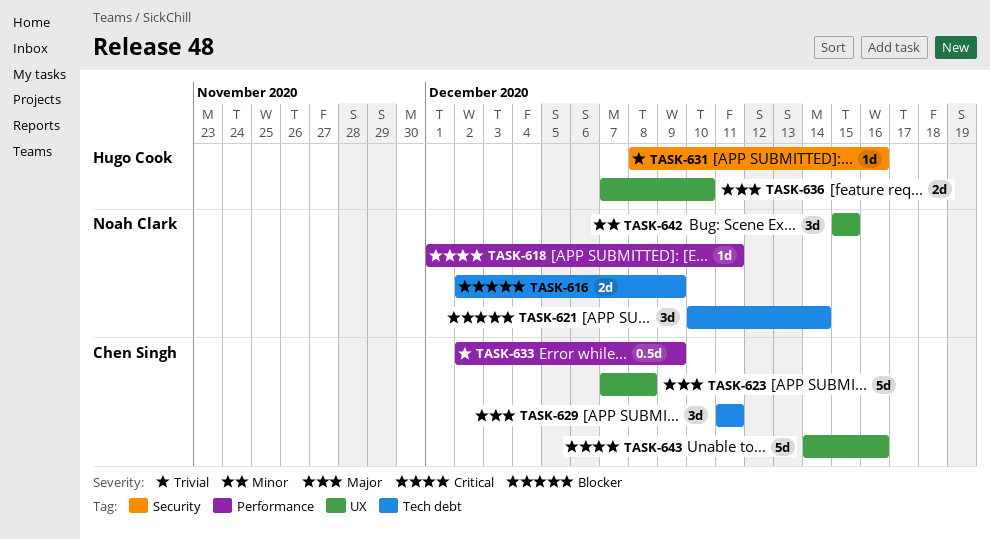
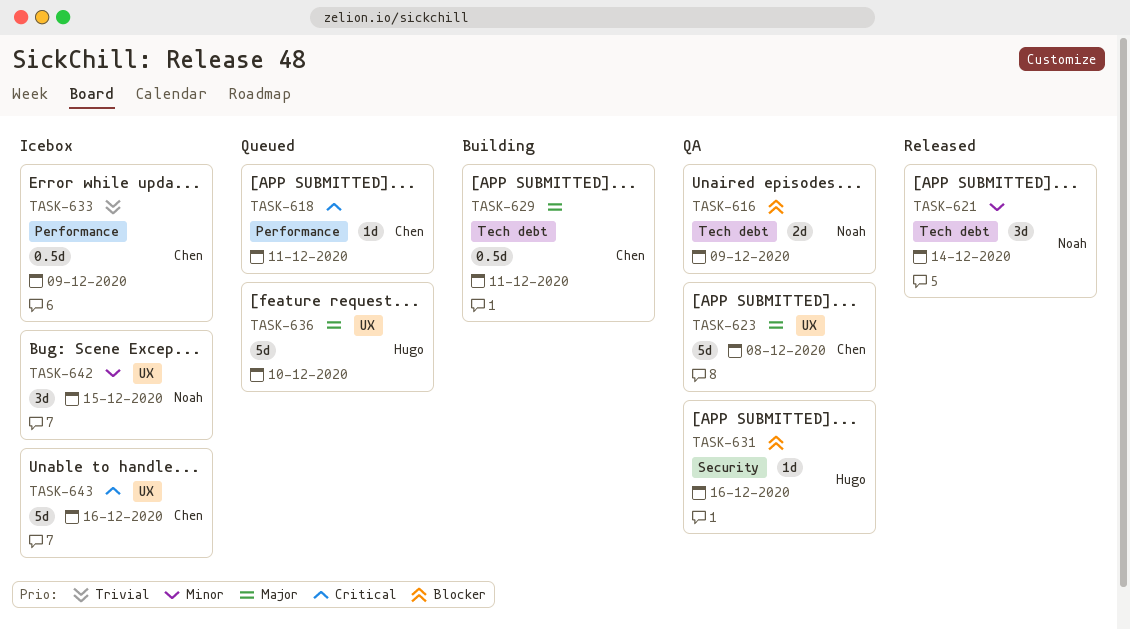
TASK-618, owner: Noah Clark -> Chen Singh
TASK-621, priority: Blocker -> Minor
TASK-629, estimate: 3d -> 0.5d
TASK-631, priority: Trivial -> Blocker
TASK-636, estimate: 2d -> 5d

